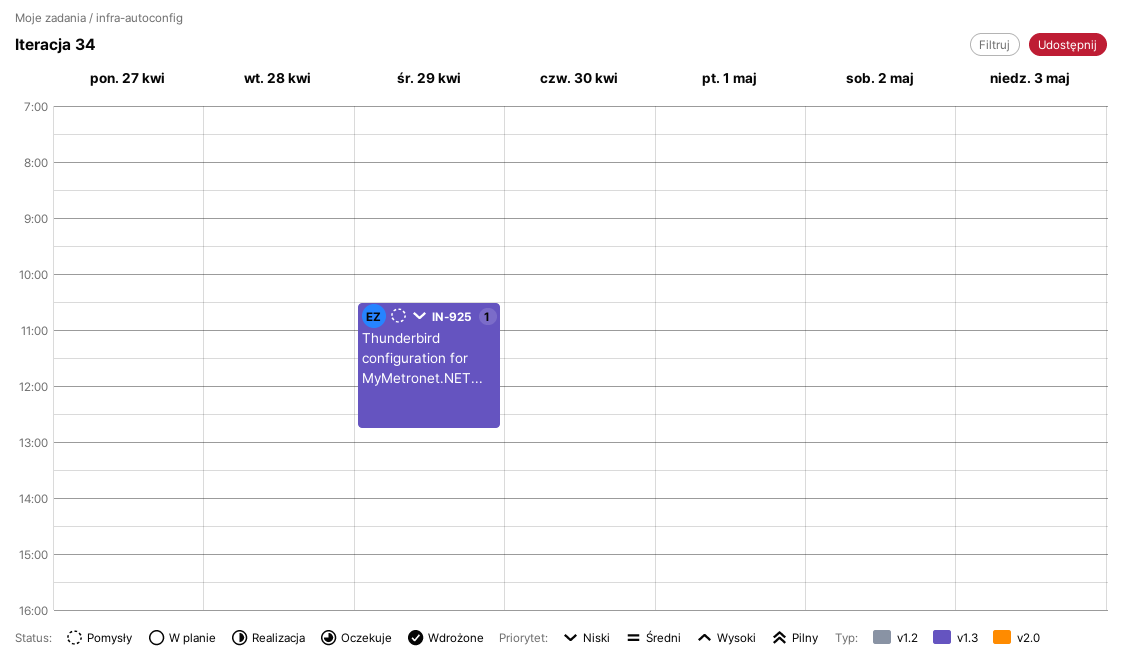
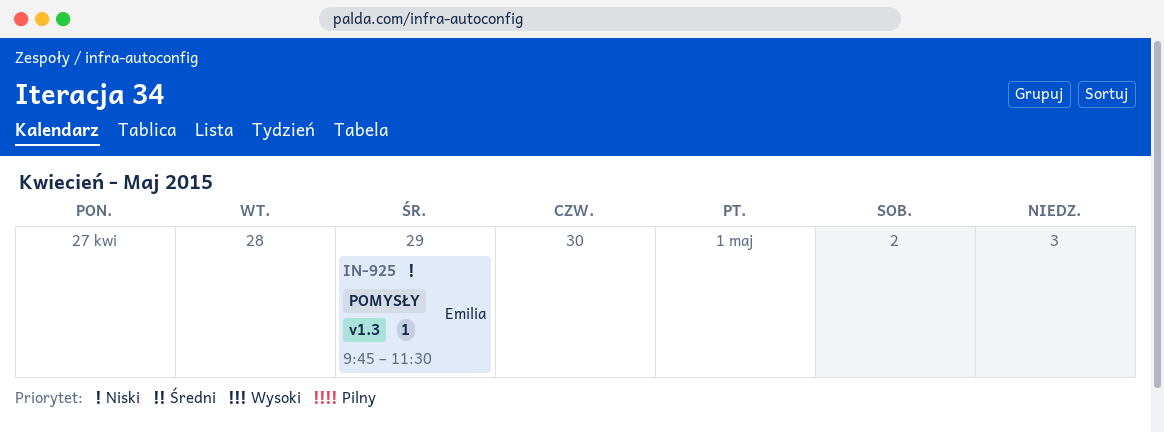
IN-925, begins: 10:30 -> 09:45
IN-925, ends: 12:45 -> 11:30

